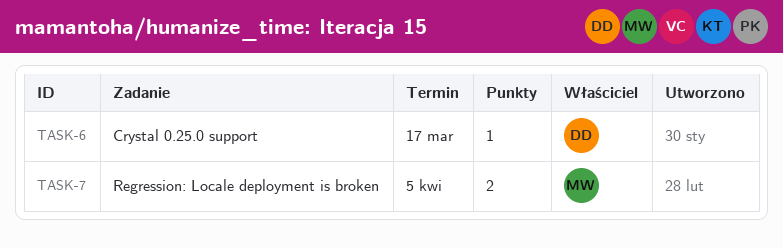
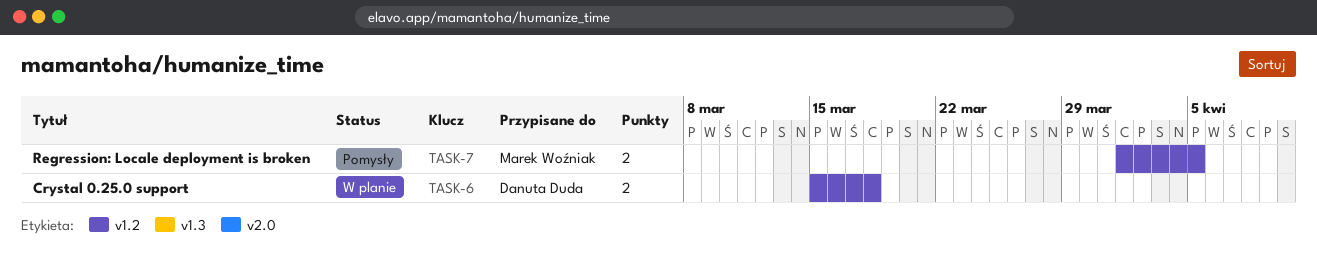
TASK-6, estimate: 1 -> 2
TASK-6, due: Mar 17 -> Mar 18

